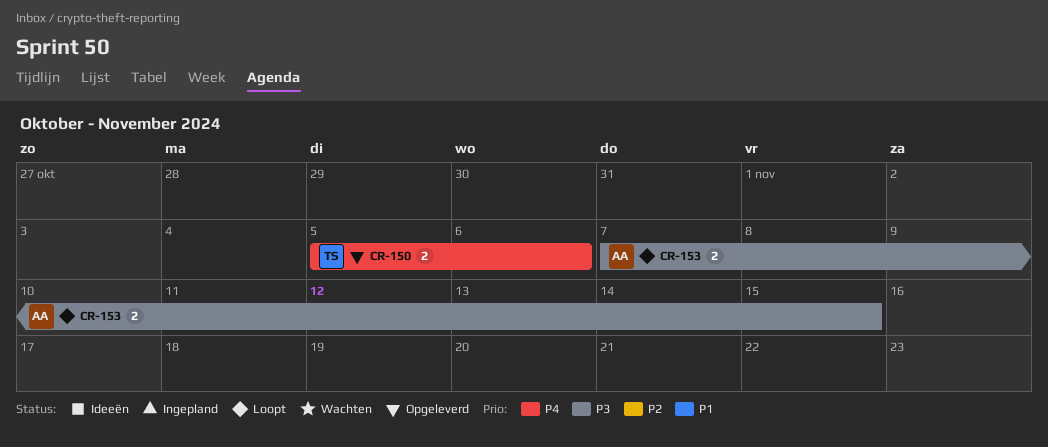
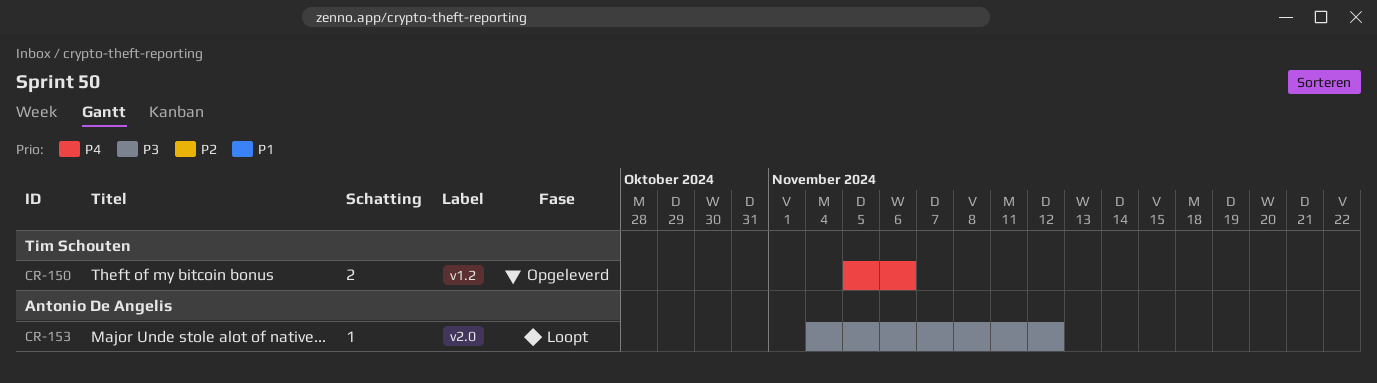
CR-153, estimate: 2 -> 1
CR-153, start: Nov 7 -> Nov 4
CR-153, due: Nov 15 -> Nov 12

